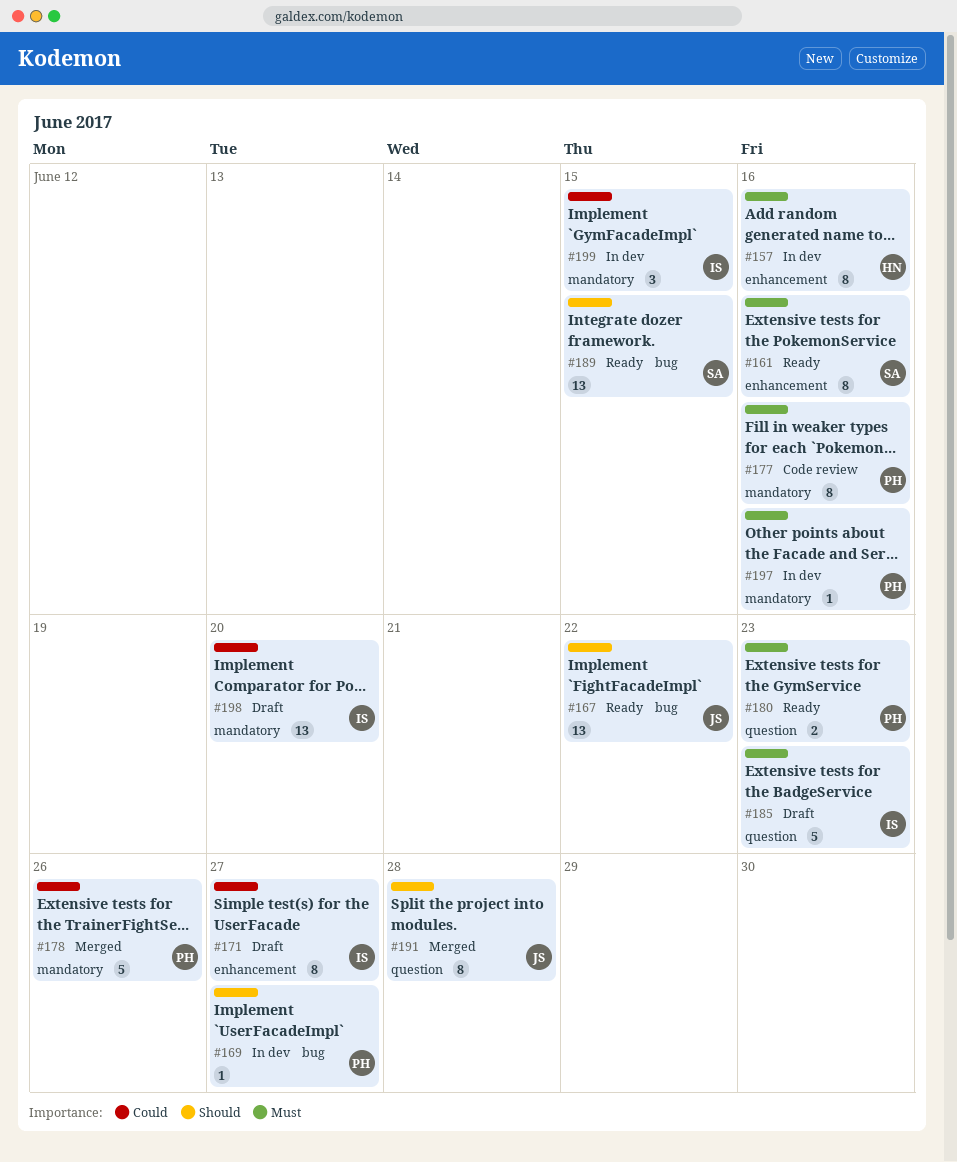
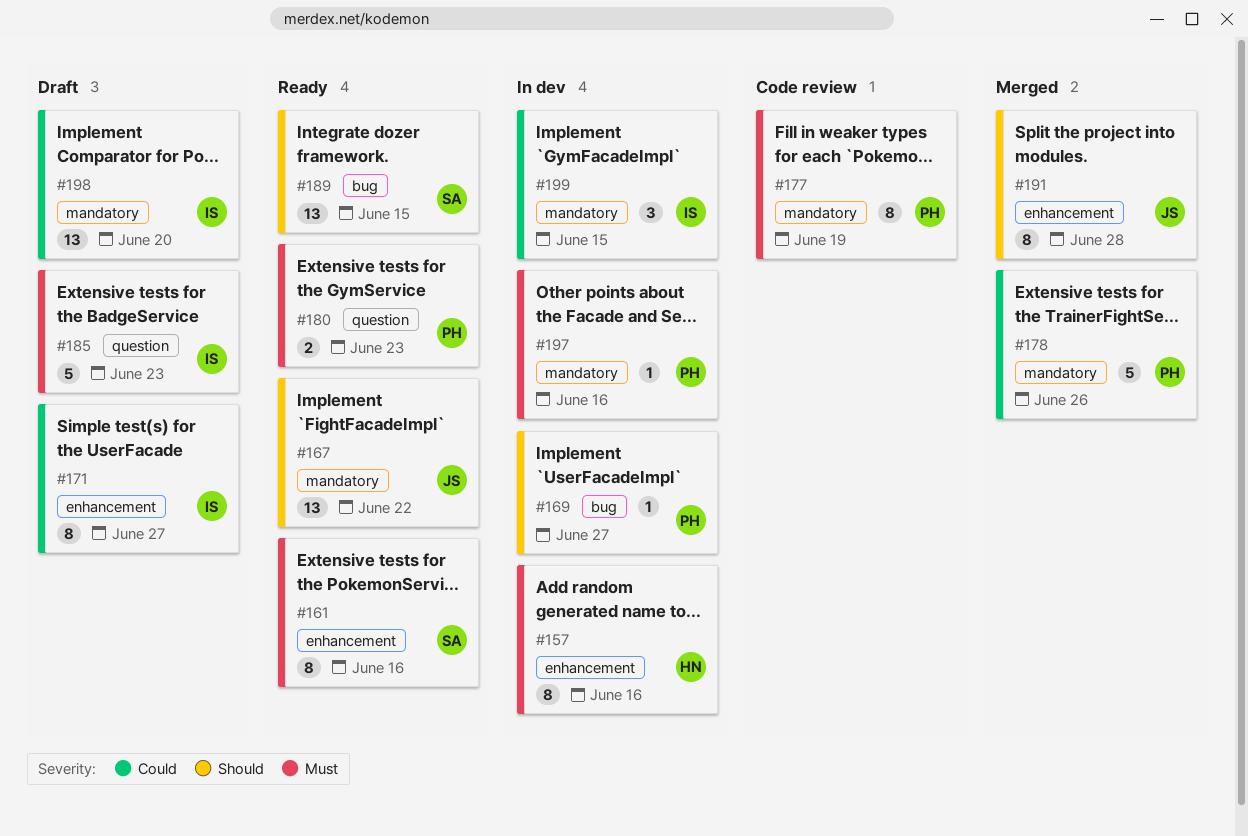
#167, label: bug -> mandatory
#177, due: Jun 16 -> Jun 19
#191, label: question -> enhancement

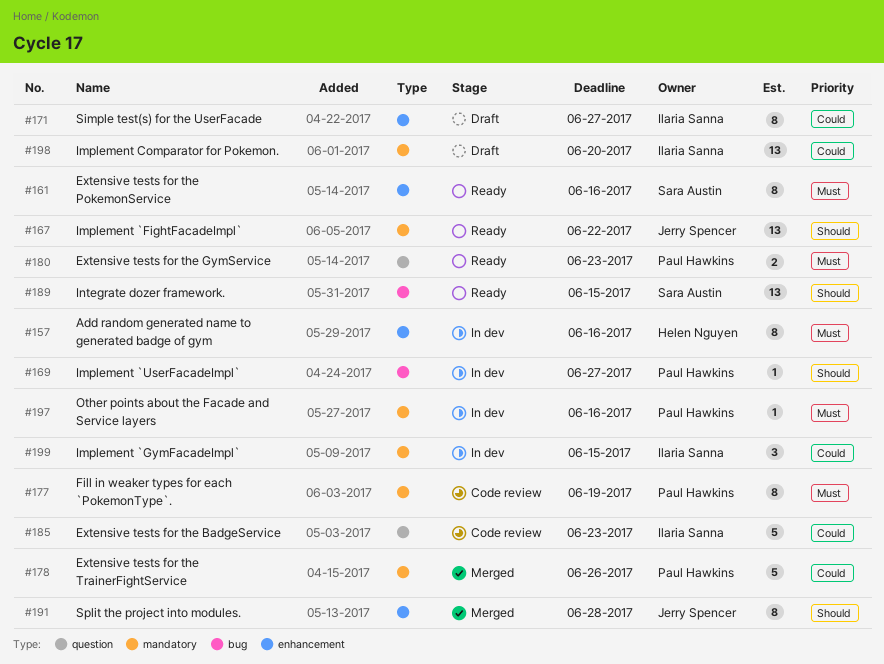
#185, status: Draft -> Code review
#185, priority: Must -> Could

